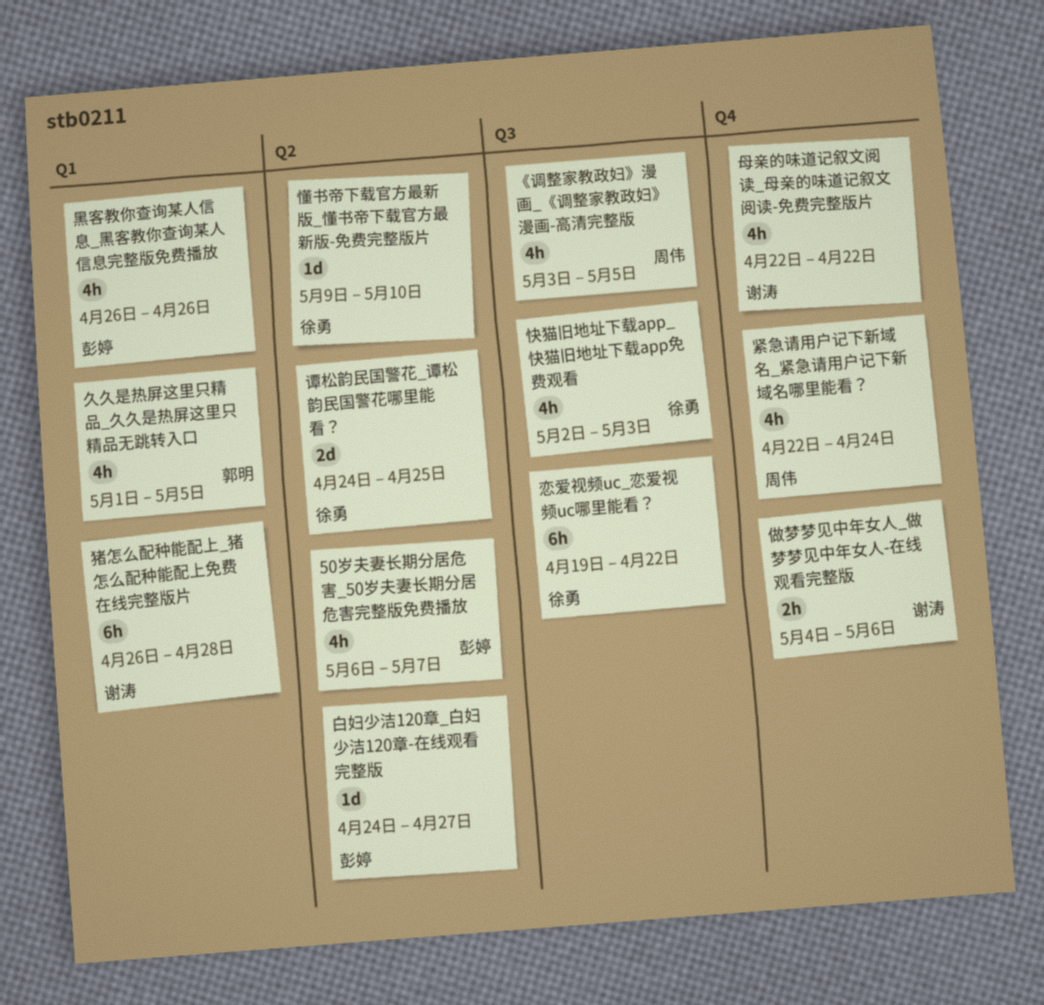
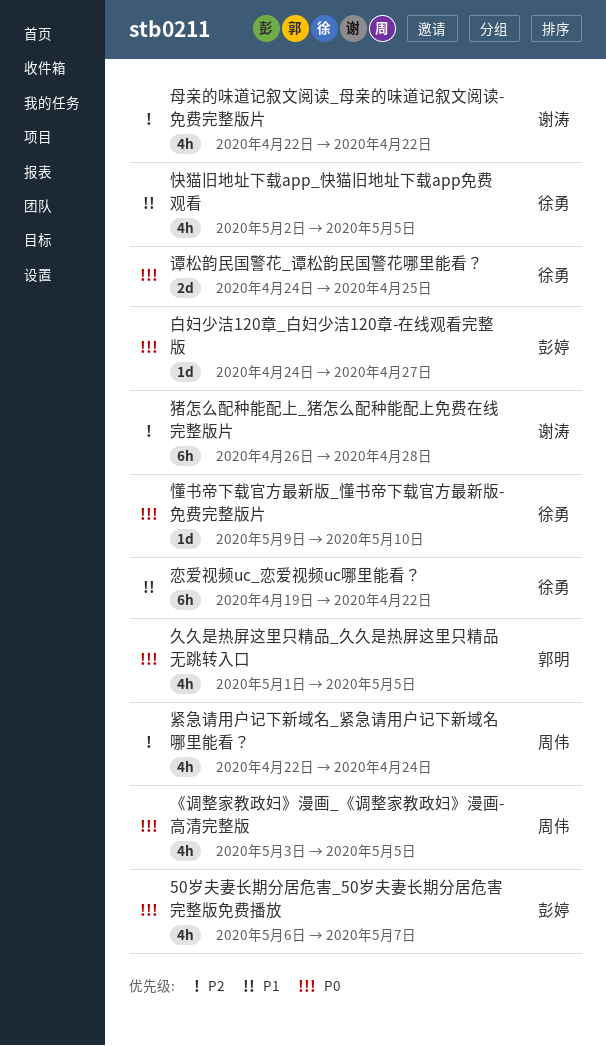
做梦梦见中年女人_做梦梦见中年女人-在线观看完整版: present -> none
快猫旧地址下载app_快猫旧地址下载app免费观看, due: May 3 -> May 5
黑客教你查询某人信息_黑客教你查询某人信息完整版免费播放: present -> none

